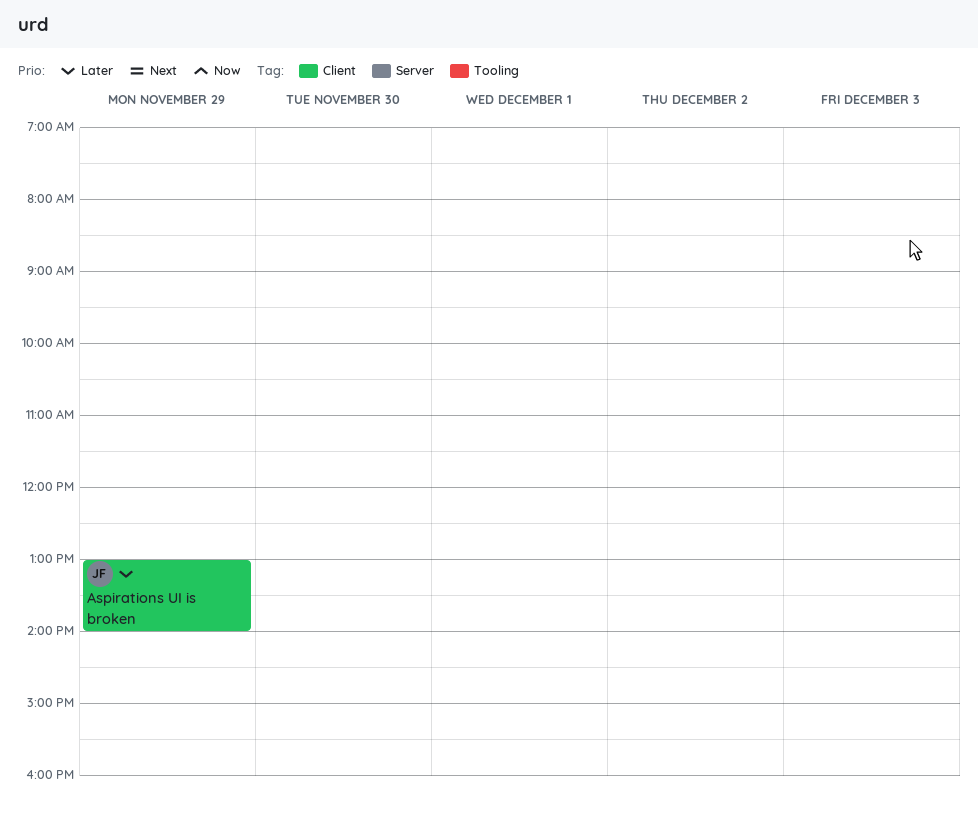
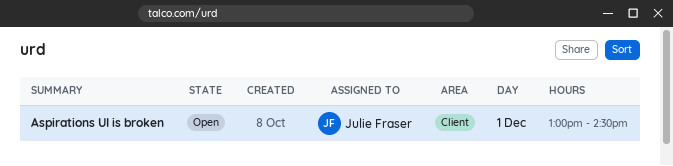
Aspirations UI is broken, day: Nov 29 -> Dec 1
Aspirations UI is broken, ends: 14:00 -> 14:30

